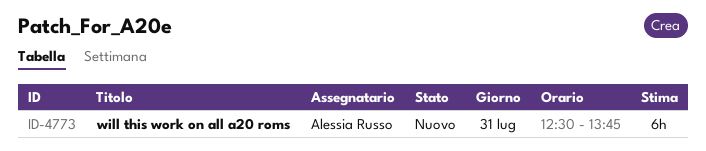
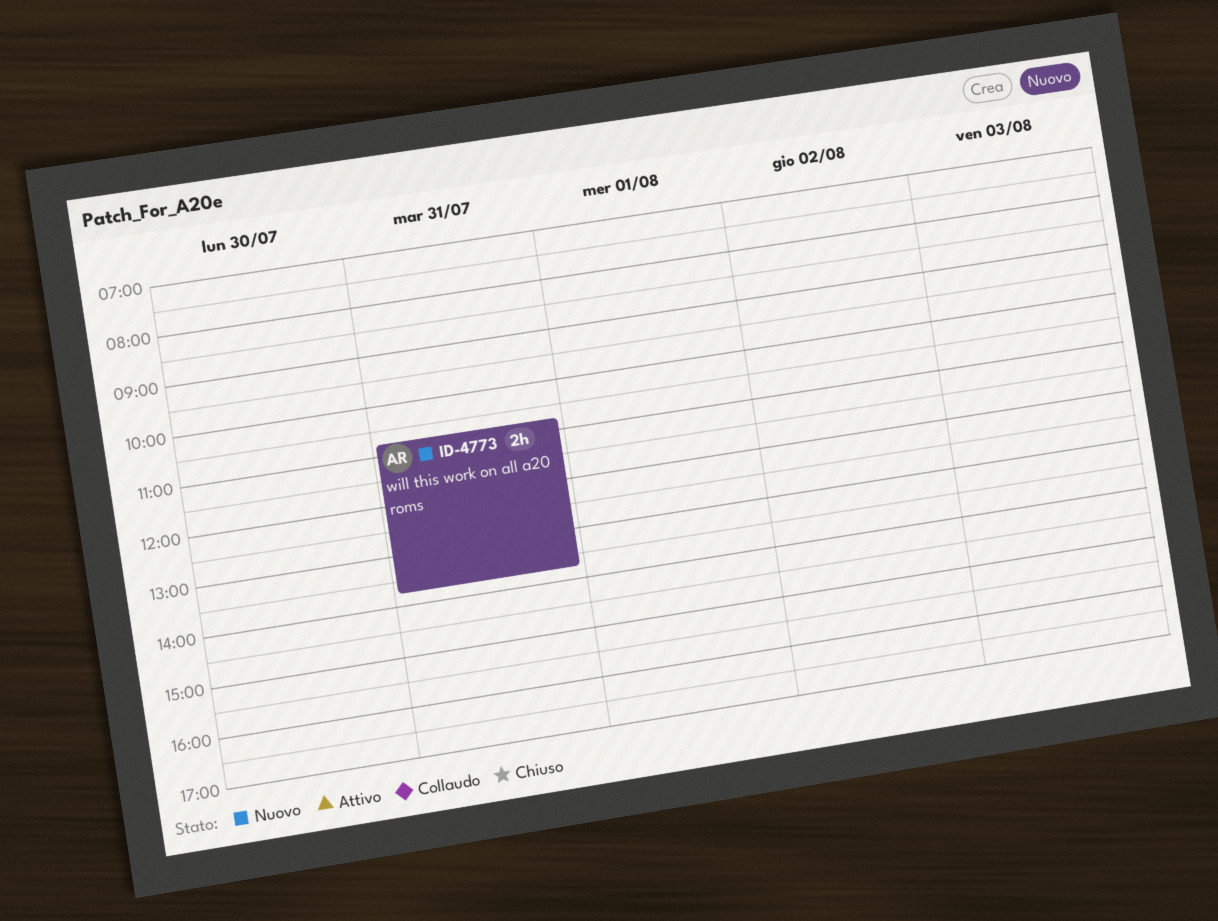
ID-4773, estimate: 6h -> 2h
ID-4773, begins: 12:30 -> 10:45

